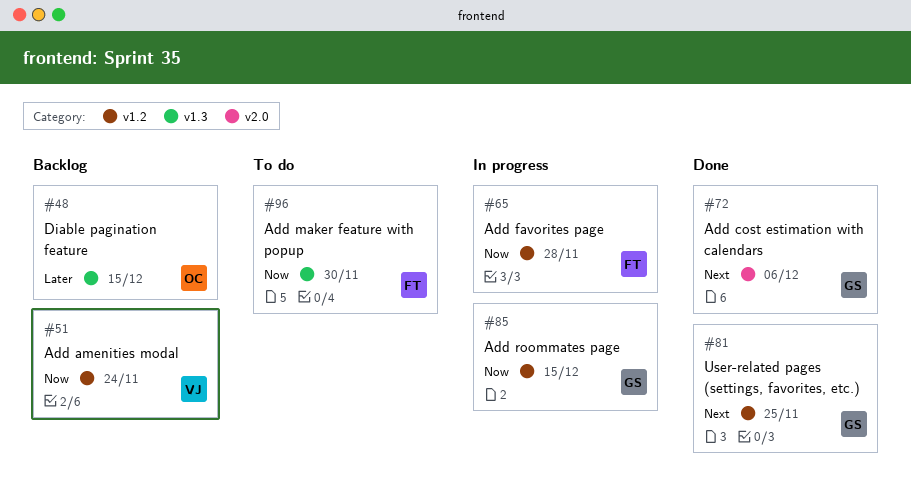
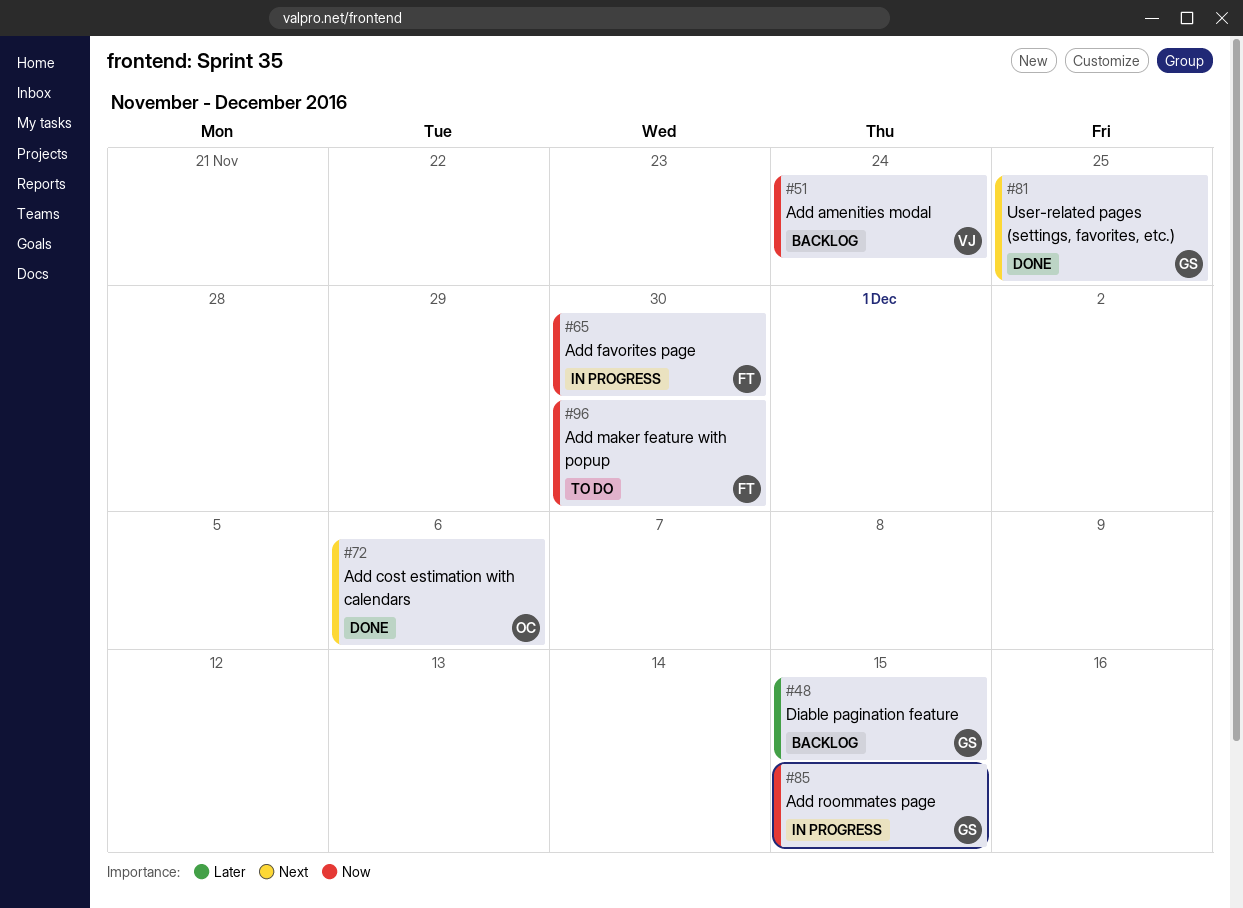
#48, owner: OC -> GS
#65, due: Nov 28 -> Nov 30
#72, owner: GS -> OC

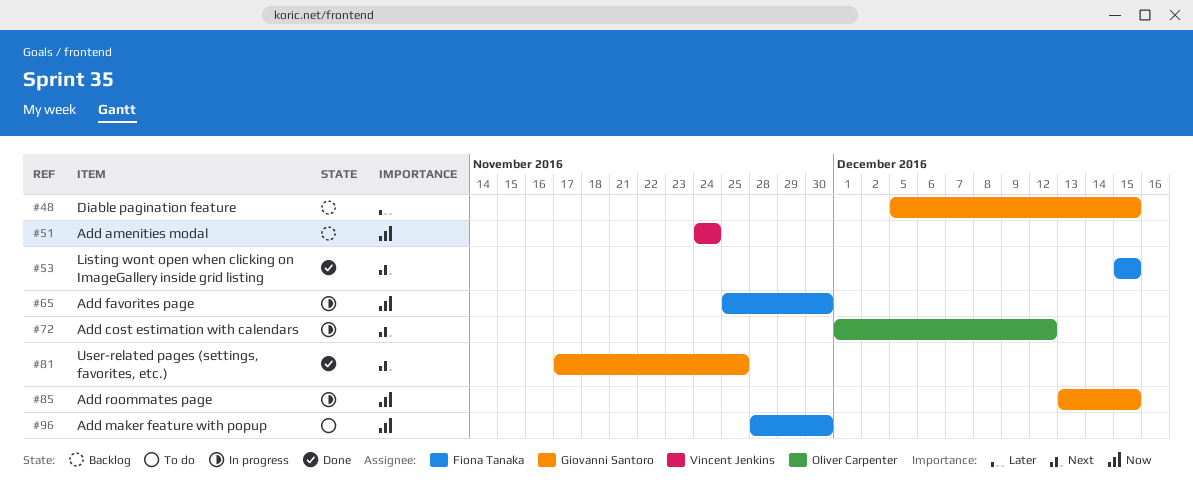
#53: none -> present
#72, status: Done -> In progress
#72, due: Dec 6 -> Dec 12

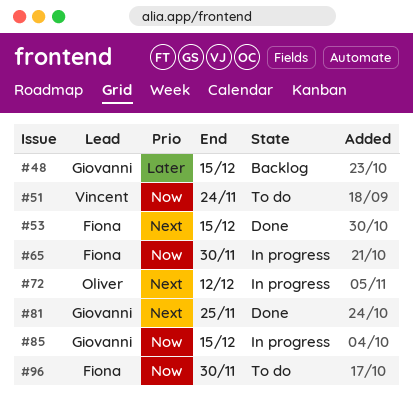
#51, status: Backlog -> To do

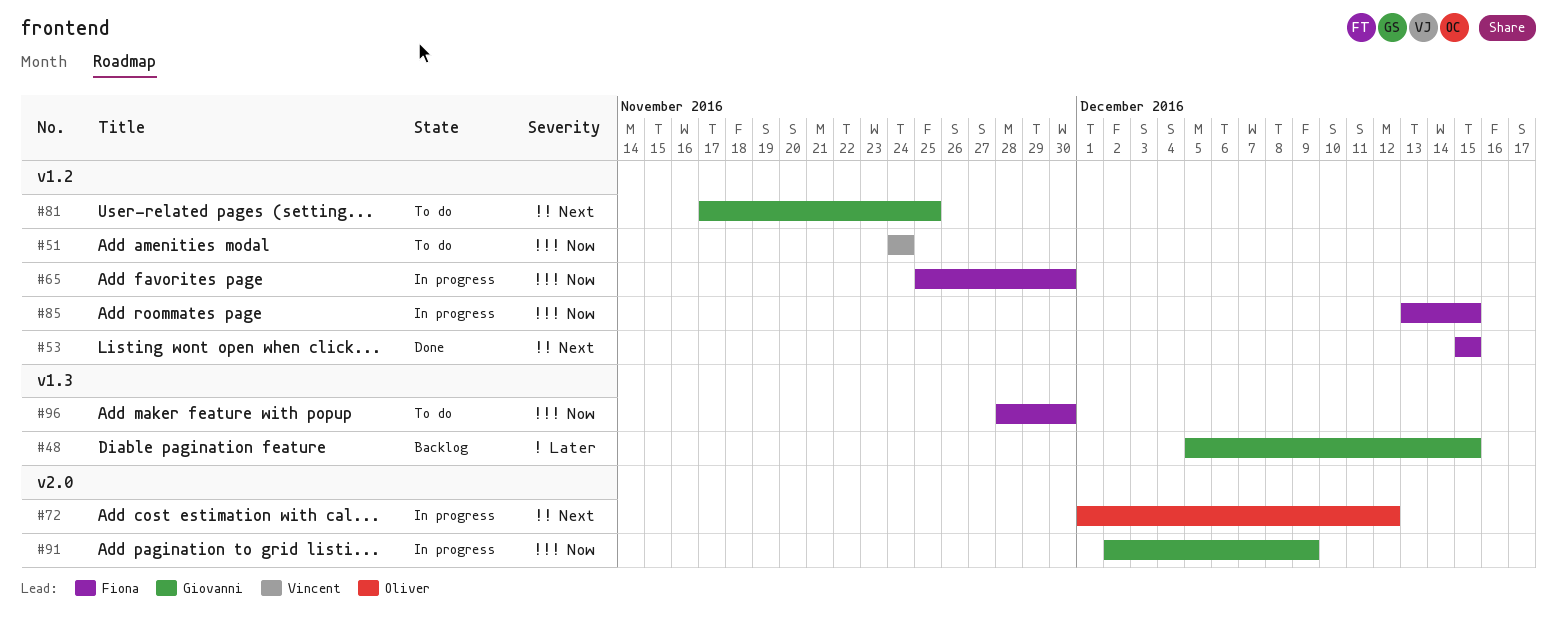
#81, status: Done -> To do
#85, owner: Giovanni -> Fiona
#91: none -> present

